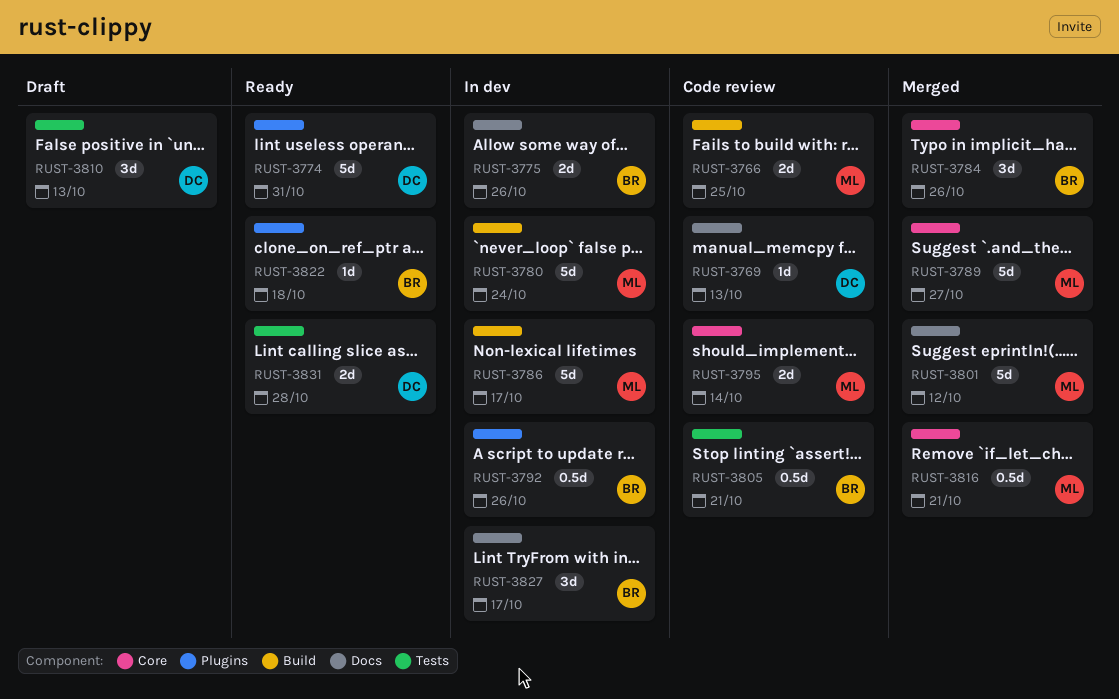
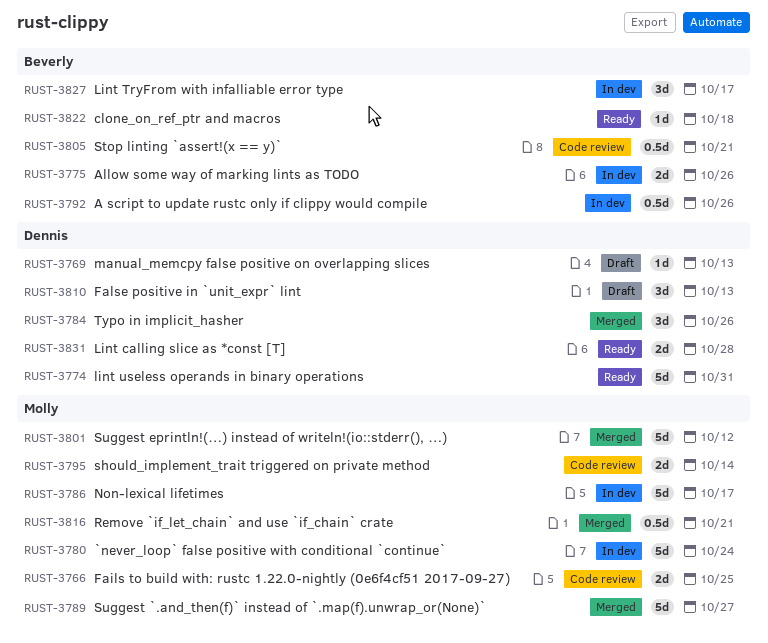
RUST-3769, status: Code review -> Draft
RUST-3784, owner: Beverly -> Dennis

